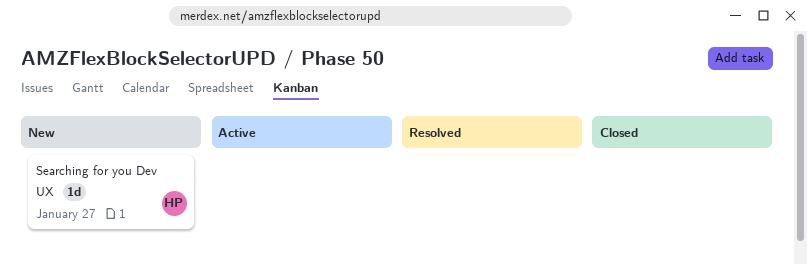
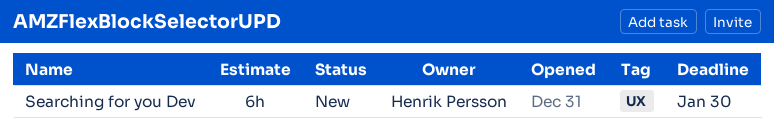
Searching for you Dev, estimate: 1d -> 6h
Searching for you Dev, due: Jan 27 -> Jan 30

